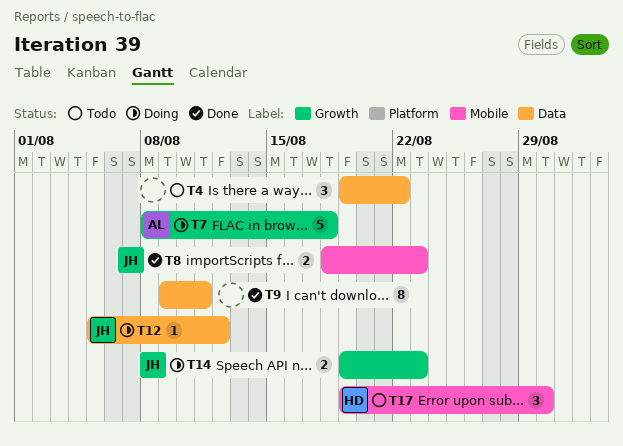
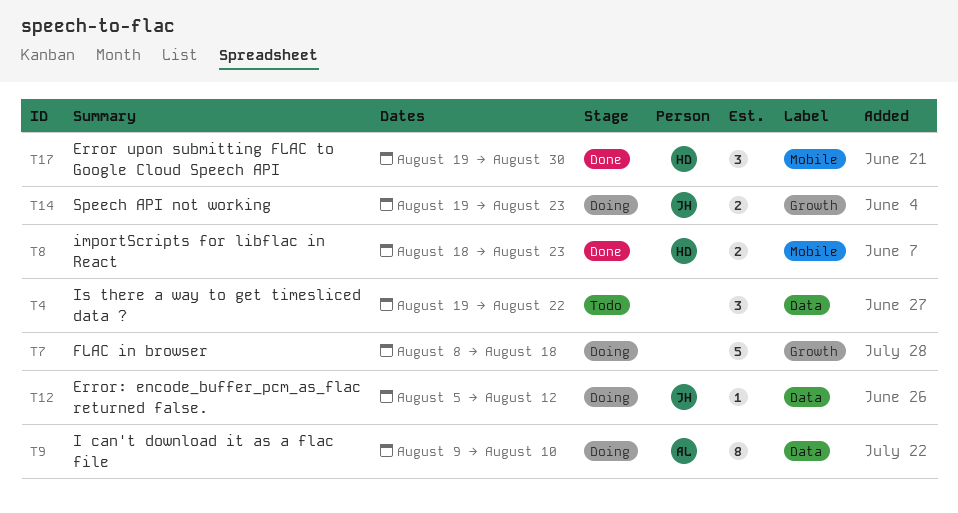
T7, owner: AL -> none
T8, owner: JH -> HD
T9, status: Done -> Doing
T9, owner: none -> AL
T9, due: Aug 11 -> Aug 10
T17, status: Todo -> Done

